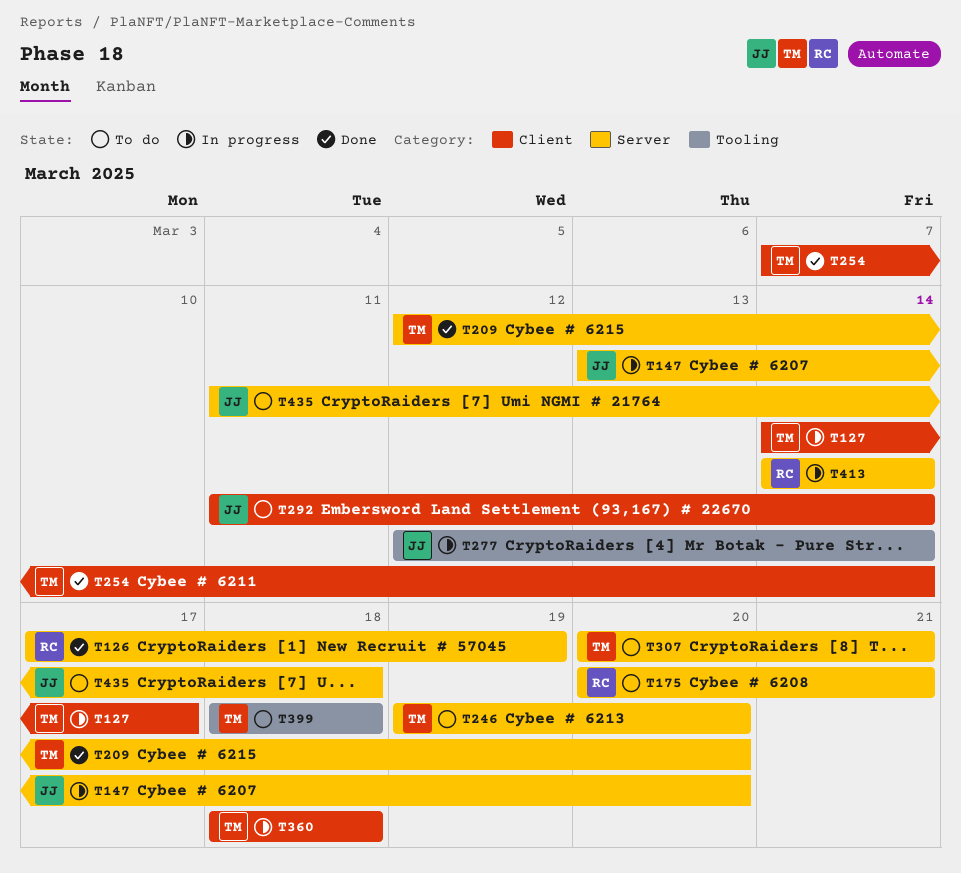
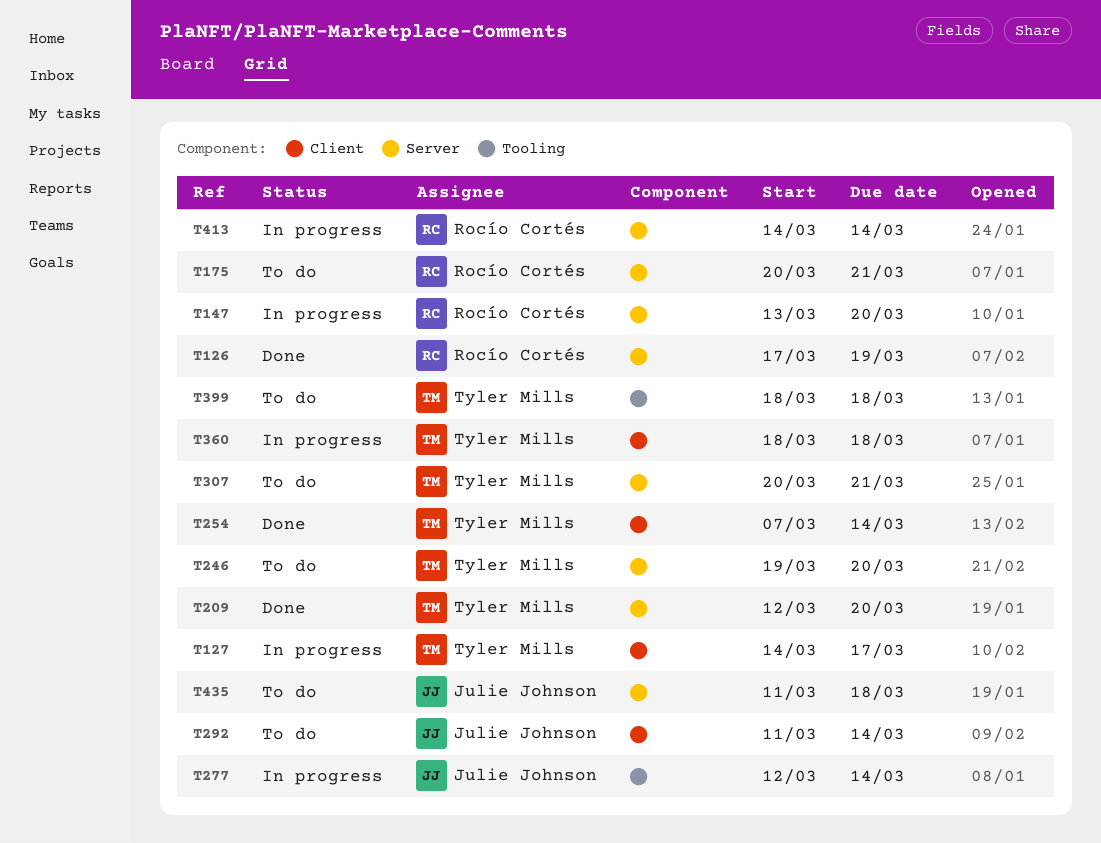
T147, owner: Julie Johnson -> Rocío Cortés

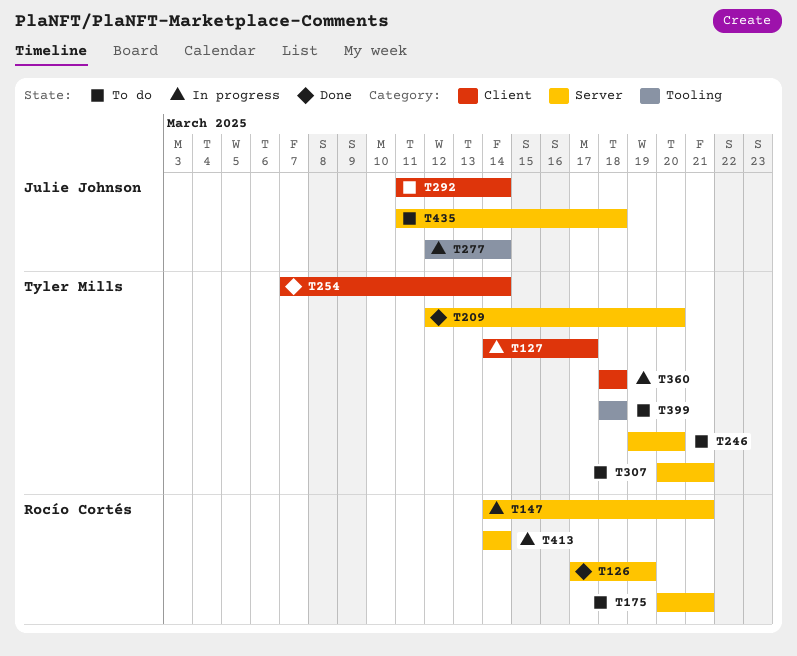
T147, start: Mar 13 -> Mar 14
T147, due: Mar 20 -> Mar 21

